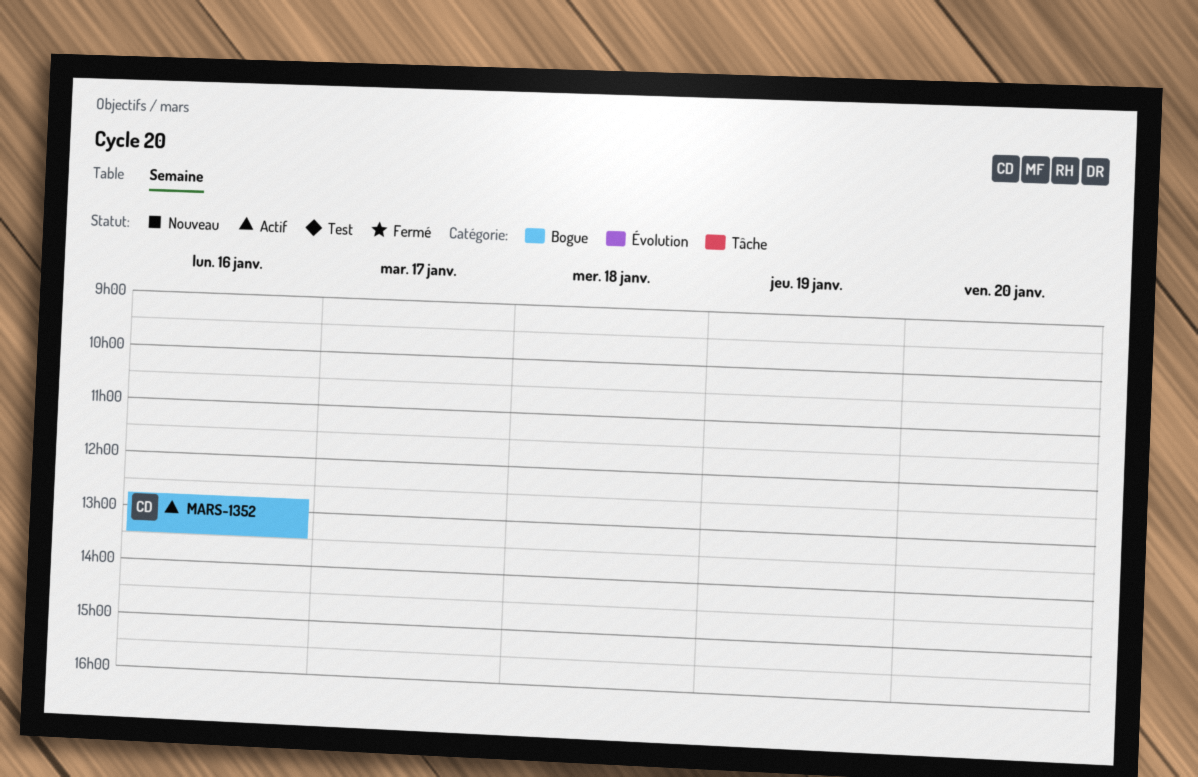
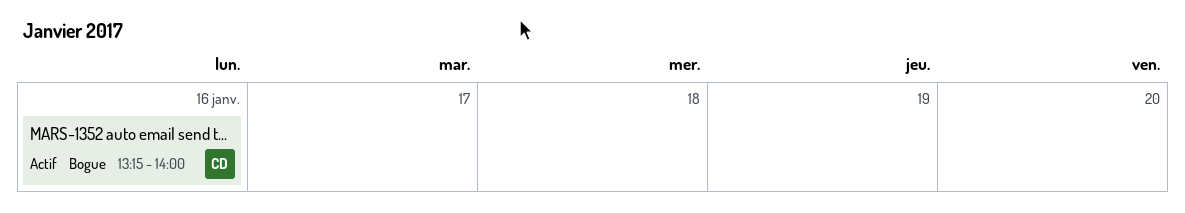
MARS-1352, begins: 12:45 -> 13:15
MARS-1352, ends: 13:30 -> 14:00

